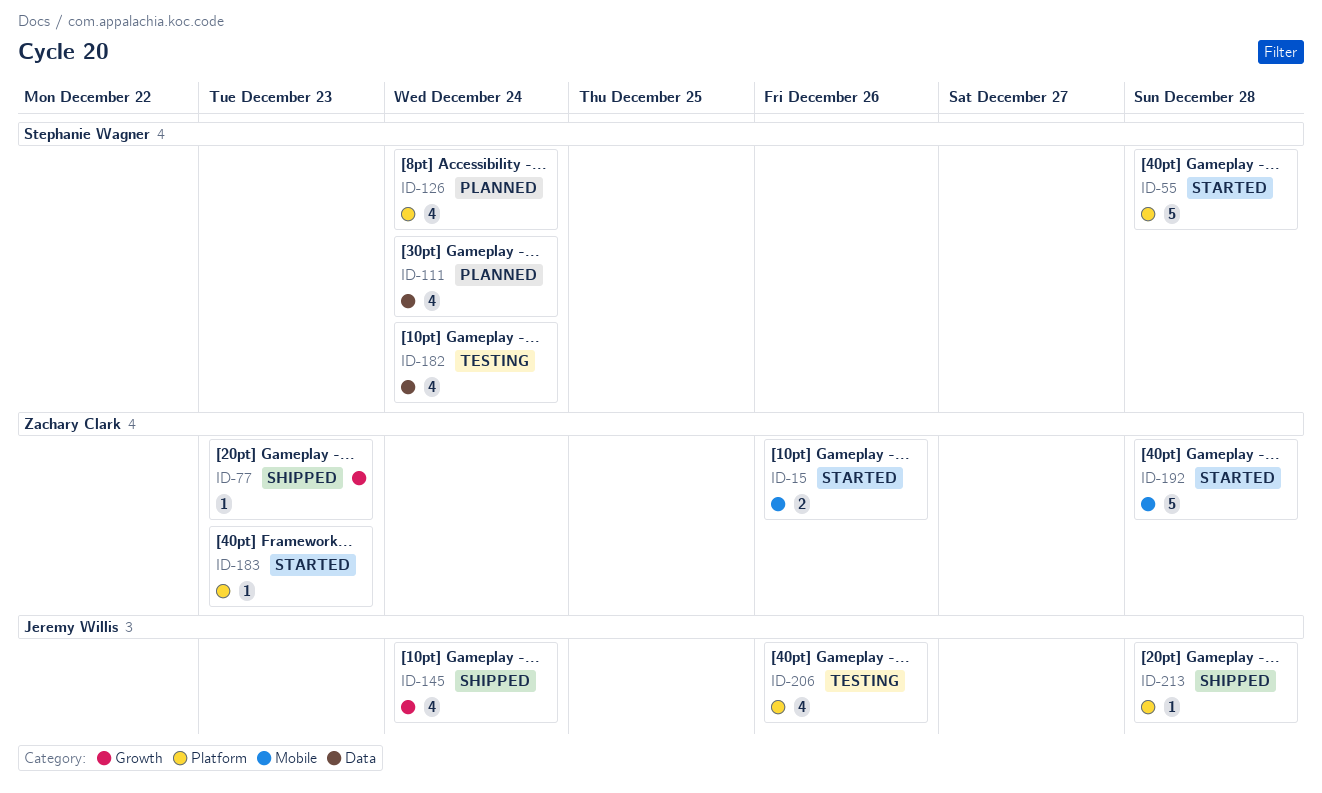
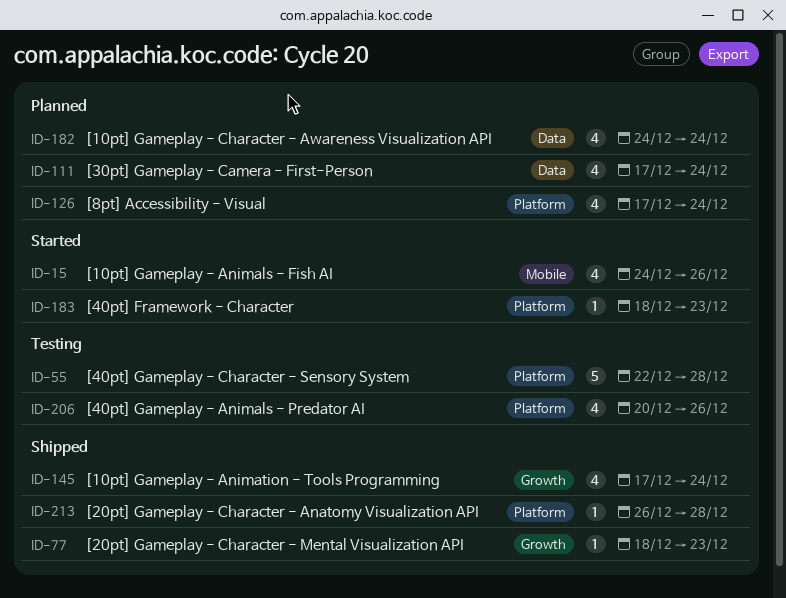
ID-15, estimate: 2 -> 4
ID-55, status: Started -> Testing
ID-182, status: Testing -> Planned
ID-192: present -> none

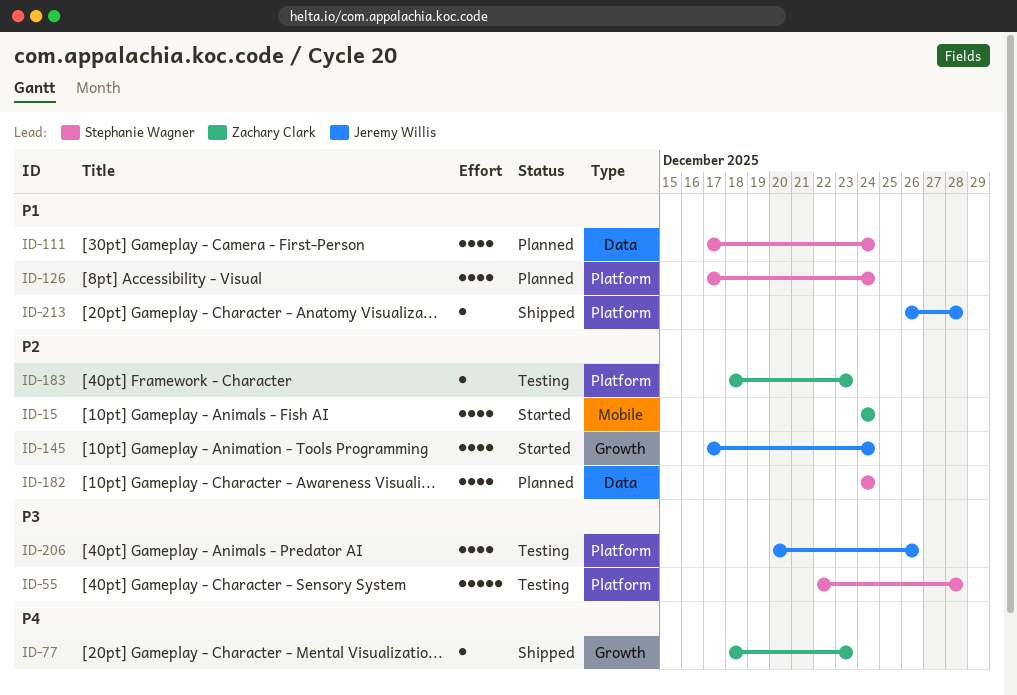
ID-15, due: Dec 26 -> Dec 24
ID-145, status: Shipped -> Started
ID-183, status: Started -> Testing

